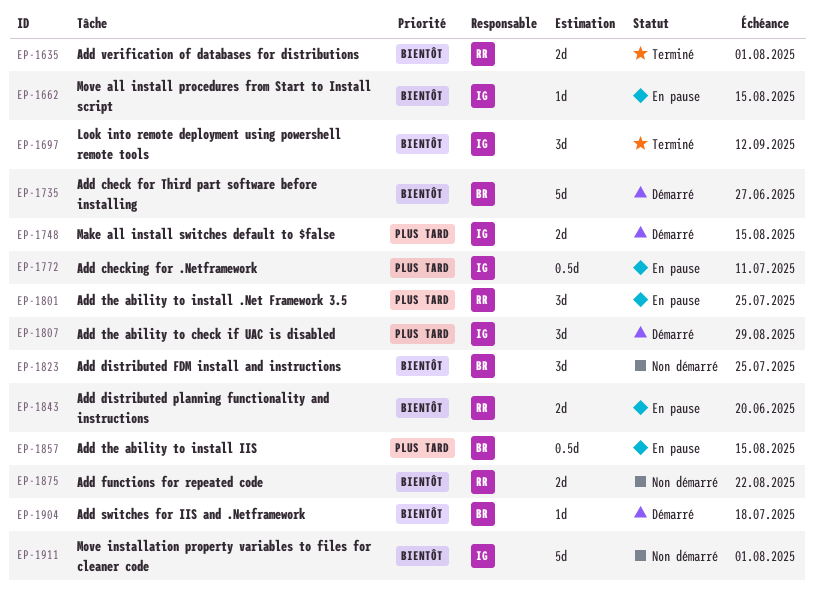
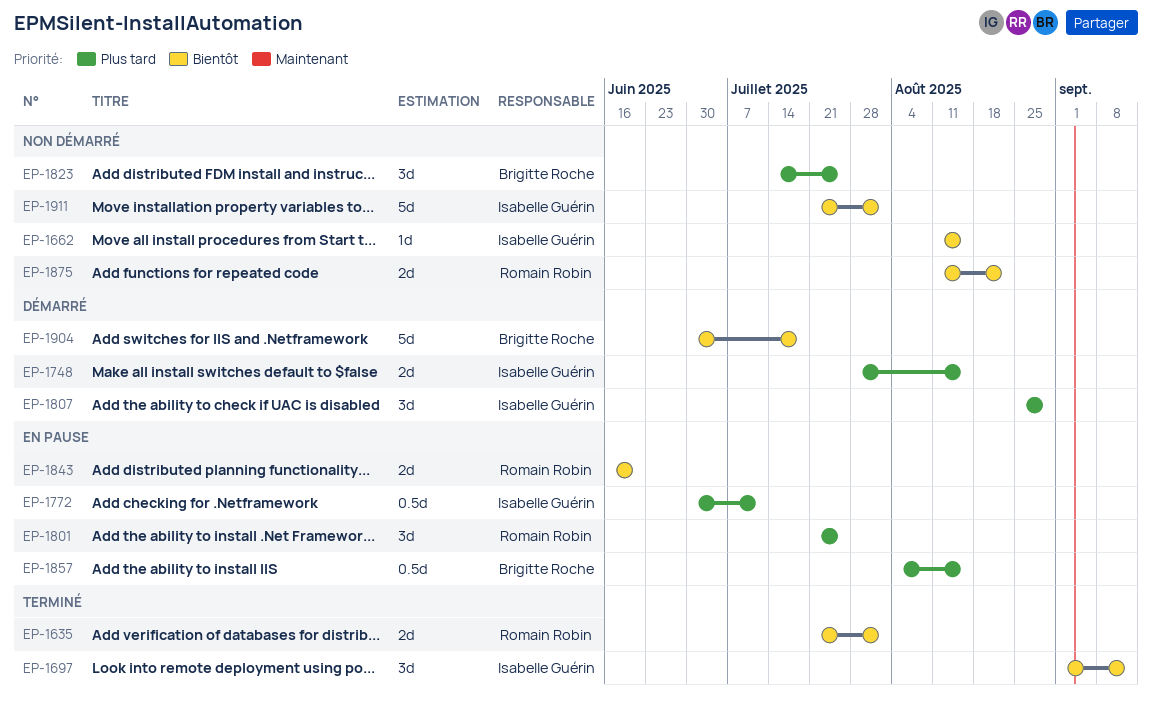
EP-1662, status: En pause -> Non démarré
EP-1735: present -> none
EP-1823, priority: Bientôt -> Plus tard
EP-1904, estimate: 1d -> 5d

